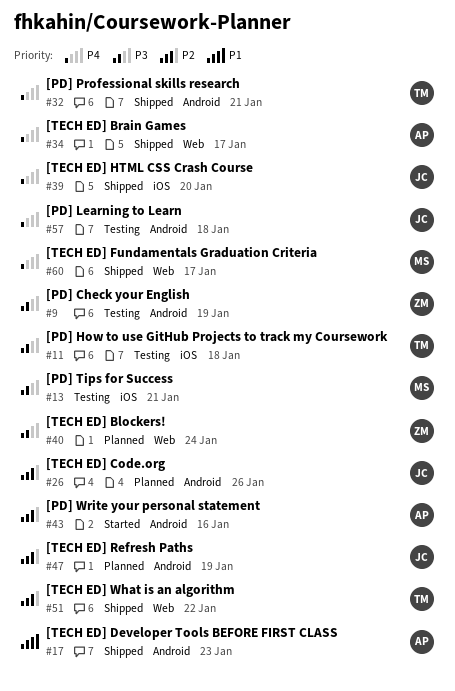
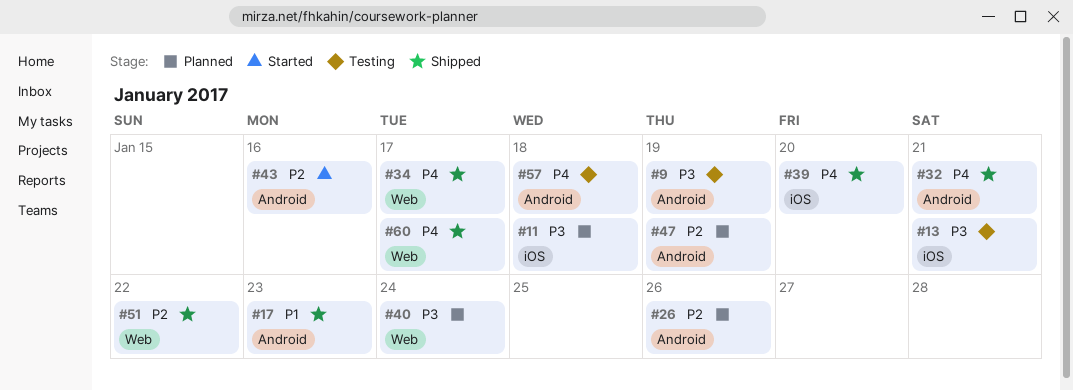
#11, status: Testing -> Planned

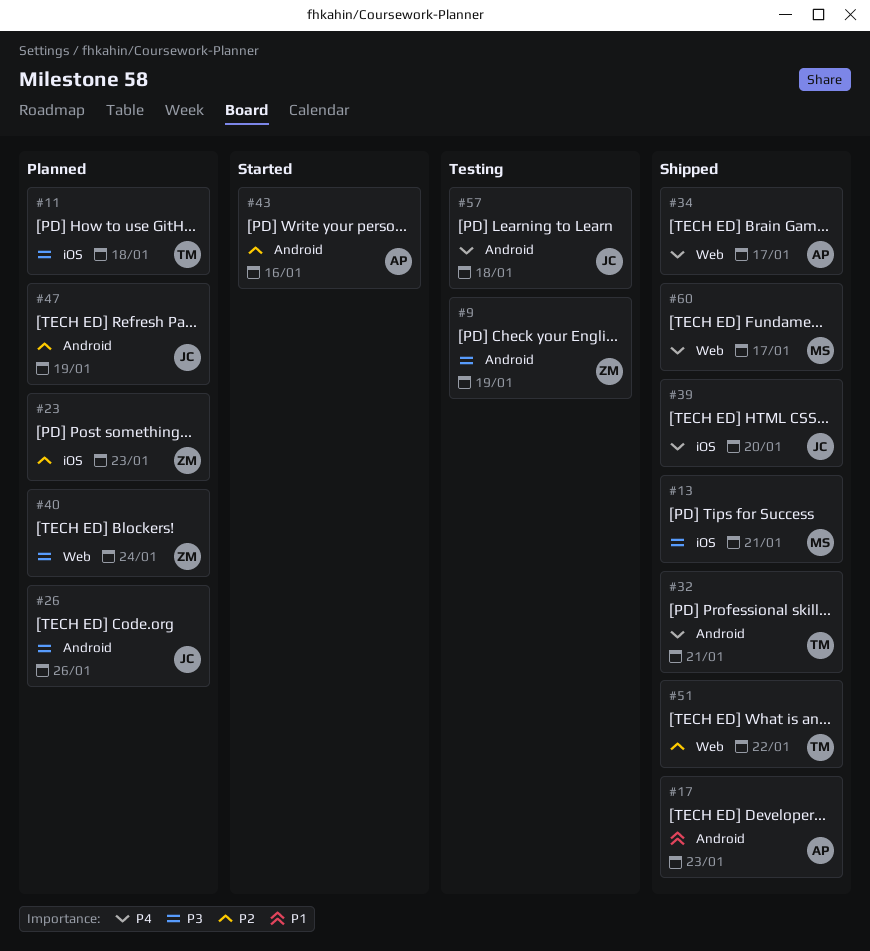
#13, status: Testing -> Shipped
#23: none -> present
#26, priority: P2 -> P3

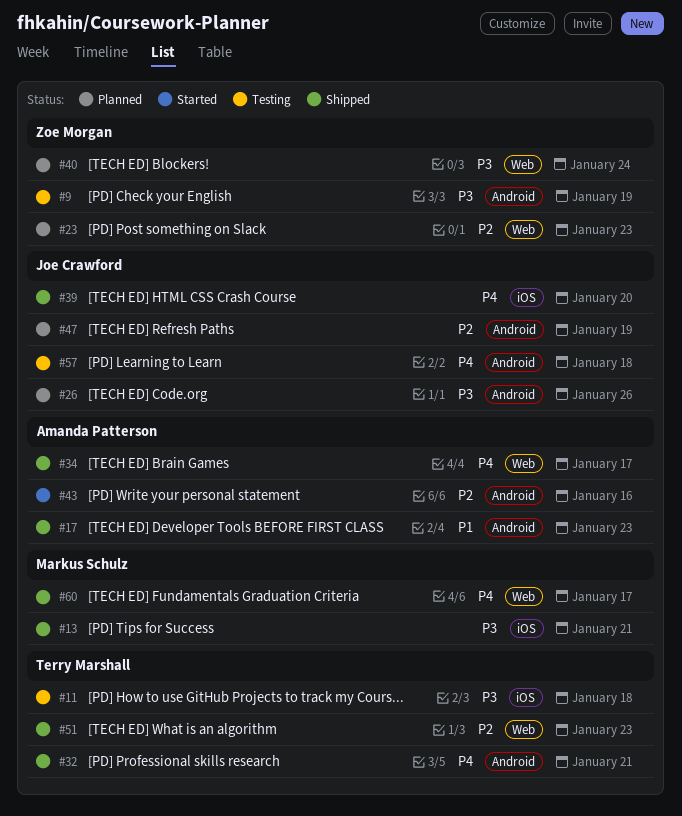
#11, status: Planned -> Testing
#23, label: iOS -> Web
#51, due: Jan 22 -> Jan 23

